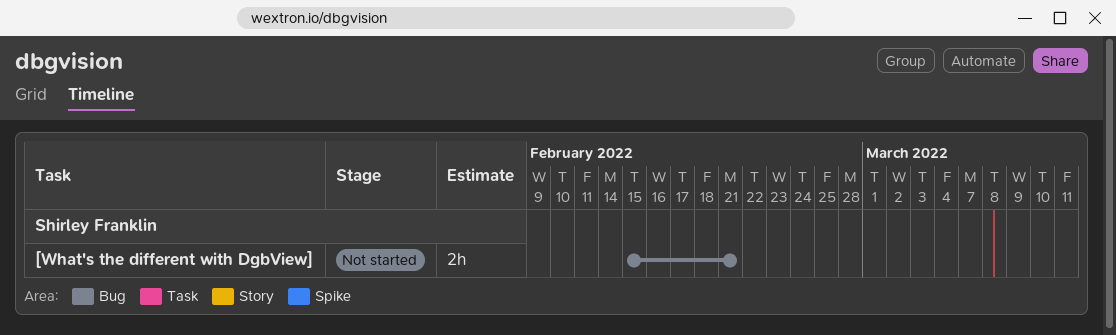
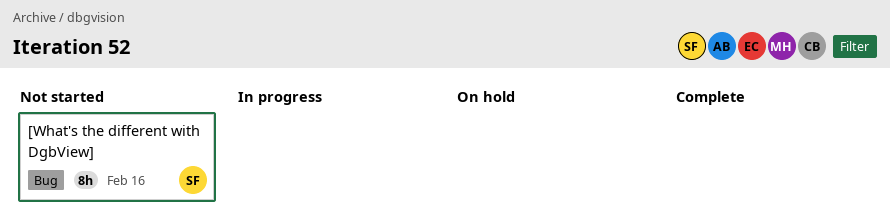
[What's the different with DgbView], estimate: 2h -> 8h
[What's the different with DgbView], due: Feb 21 -> Feb 16

